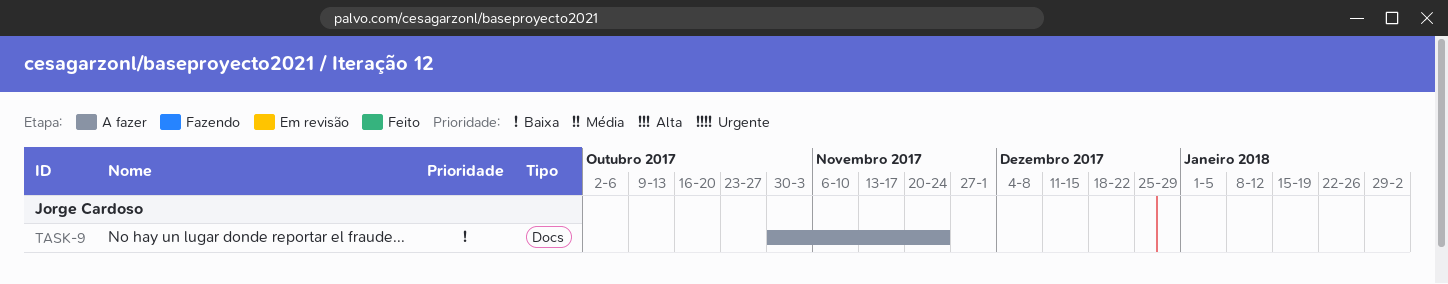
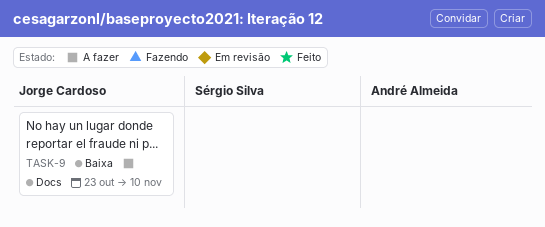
TASK-9, start: Oct 30 -> Oct 23
TASK-9, due: Nov 24 -> Nov 10

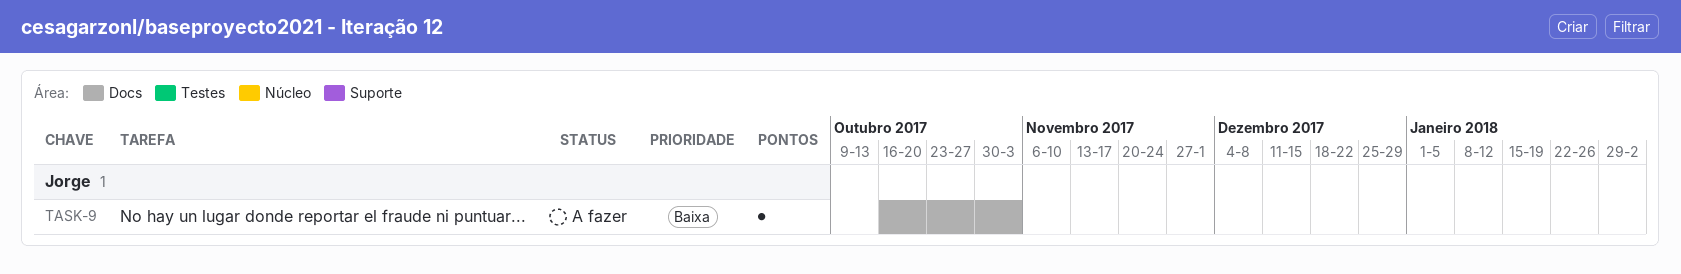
TASK-9, start: Oct 23 -> Oct 16
TASK-9, due: Nov 10 -> Nov 3

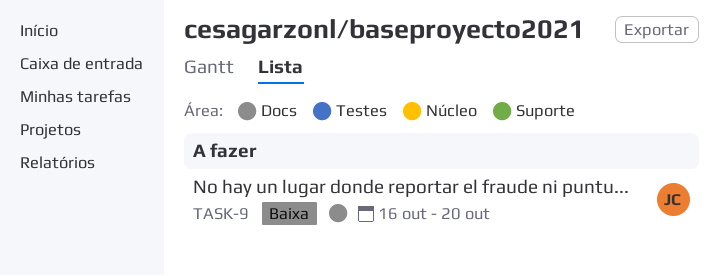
TASK-9, due: Nov 3 -> Oct 20

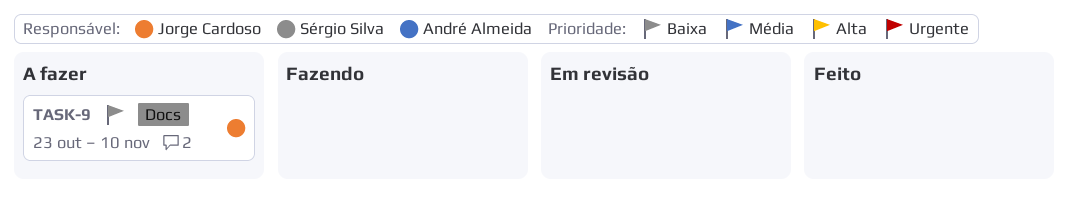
TASK-9, start: Oct 16 -> Oct 23
TASK-9, due: Oct 20 -> Nov 10

